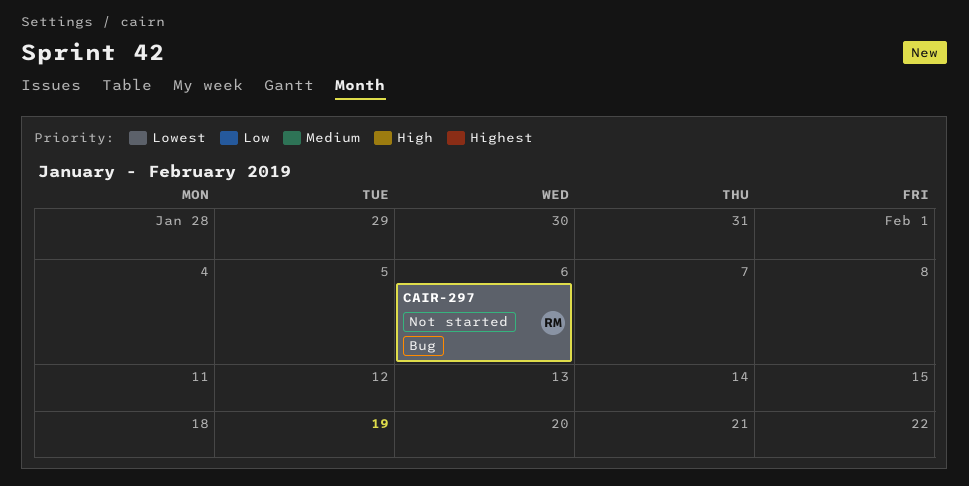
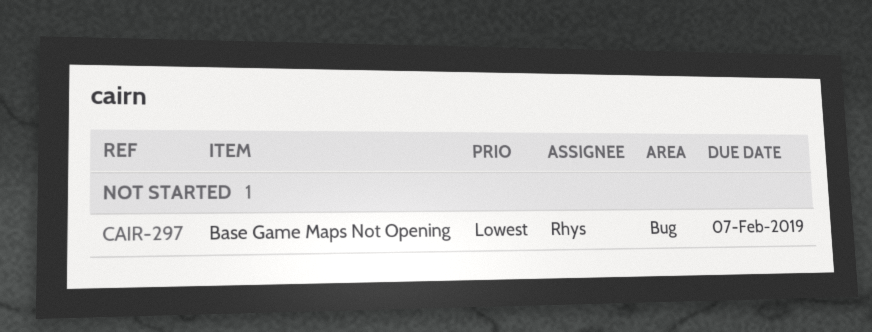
CAIR-297, due: Feb 6 -> Feb 7

